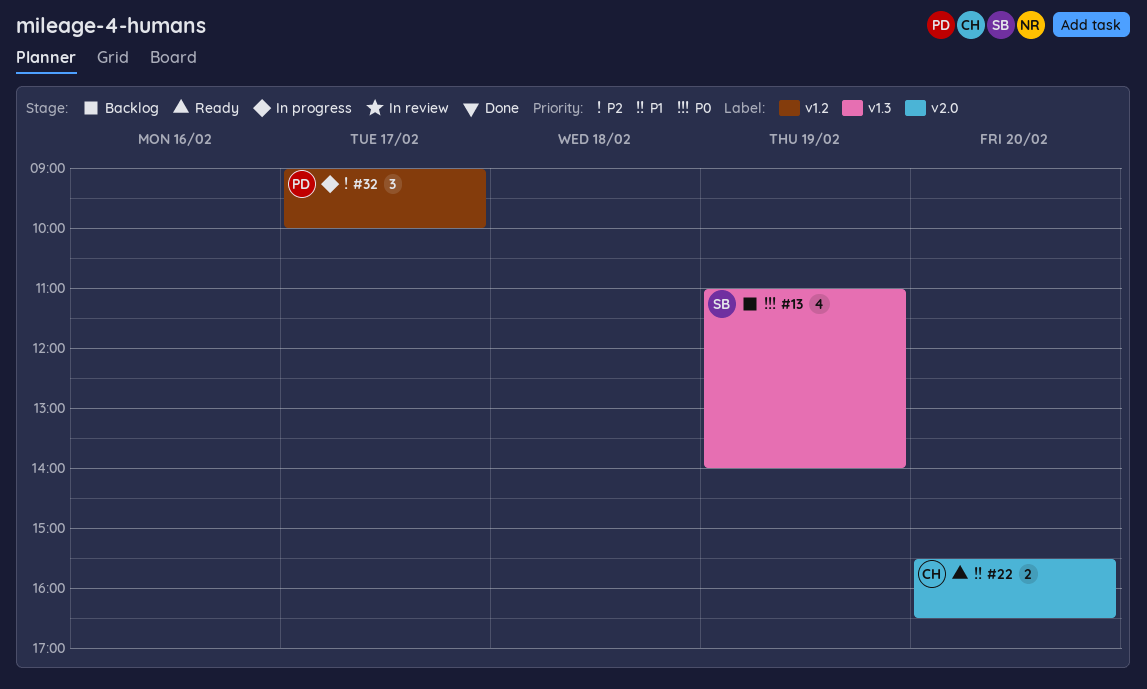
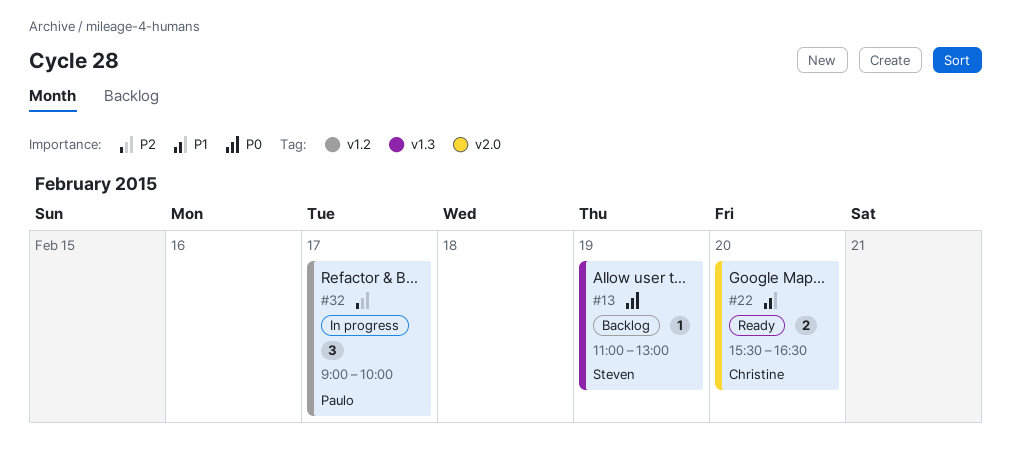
#13, estimate: 4 -> 1
#13, ends: 14:00 -> 13:00

